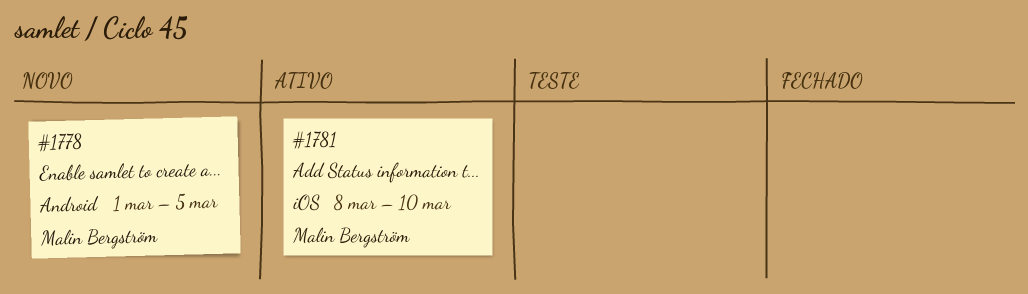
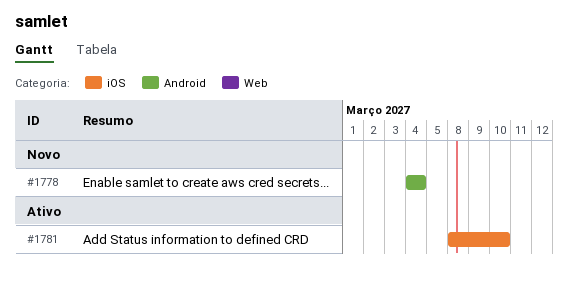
#1778, start: Mar 1 -> Mar 4
#1778, due: Mar 5 -> Mar 4

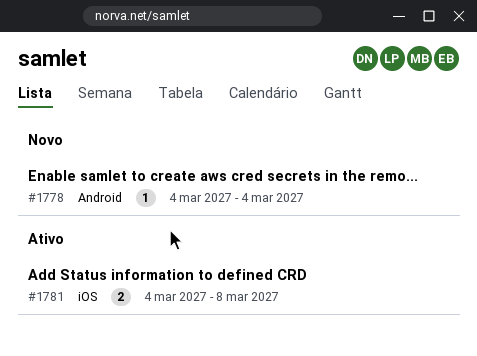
#1781, start: Mar 8 -> Mar 4
#1781, due: Mar 10 -> Mar 8

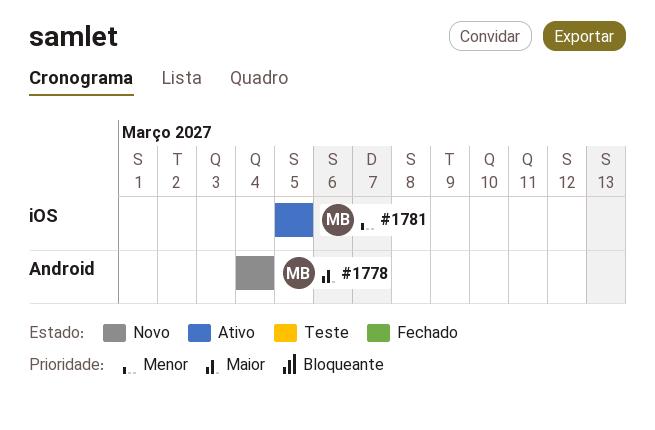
#1781, start: Mar 4 -> Mar 5
#1781, due: Mar 8 -> Mar 5

